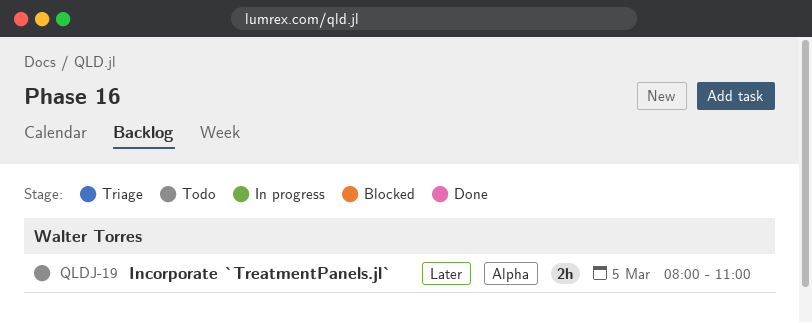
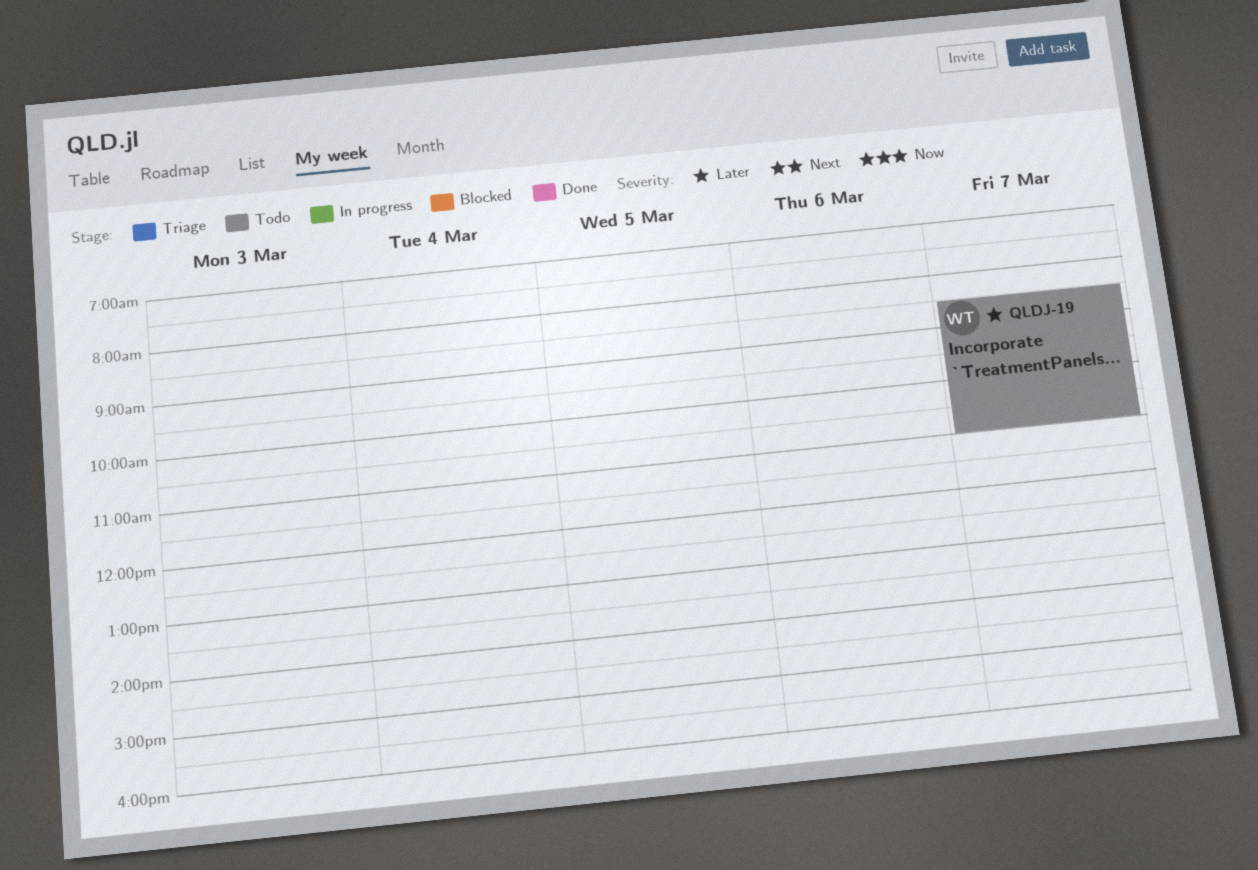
QLDJ-19, day: Mar 5 -> Mar 7
QLDJ-19, begins: 08:00 -> 08:30

